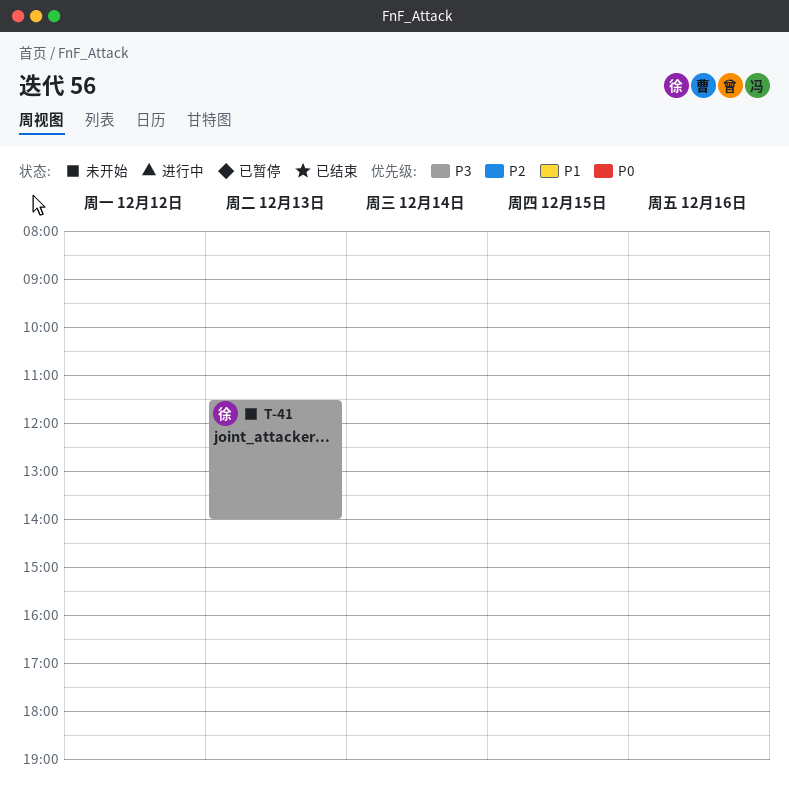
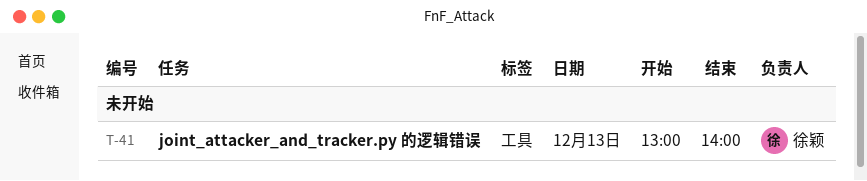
T-41, begins: 11:30 -> 13:00

